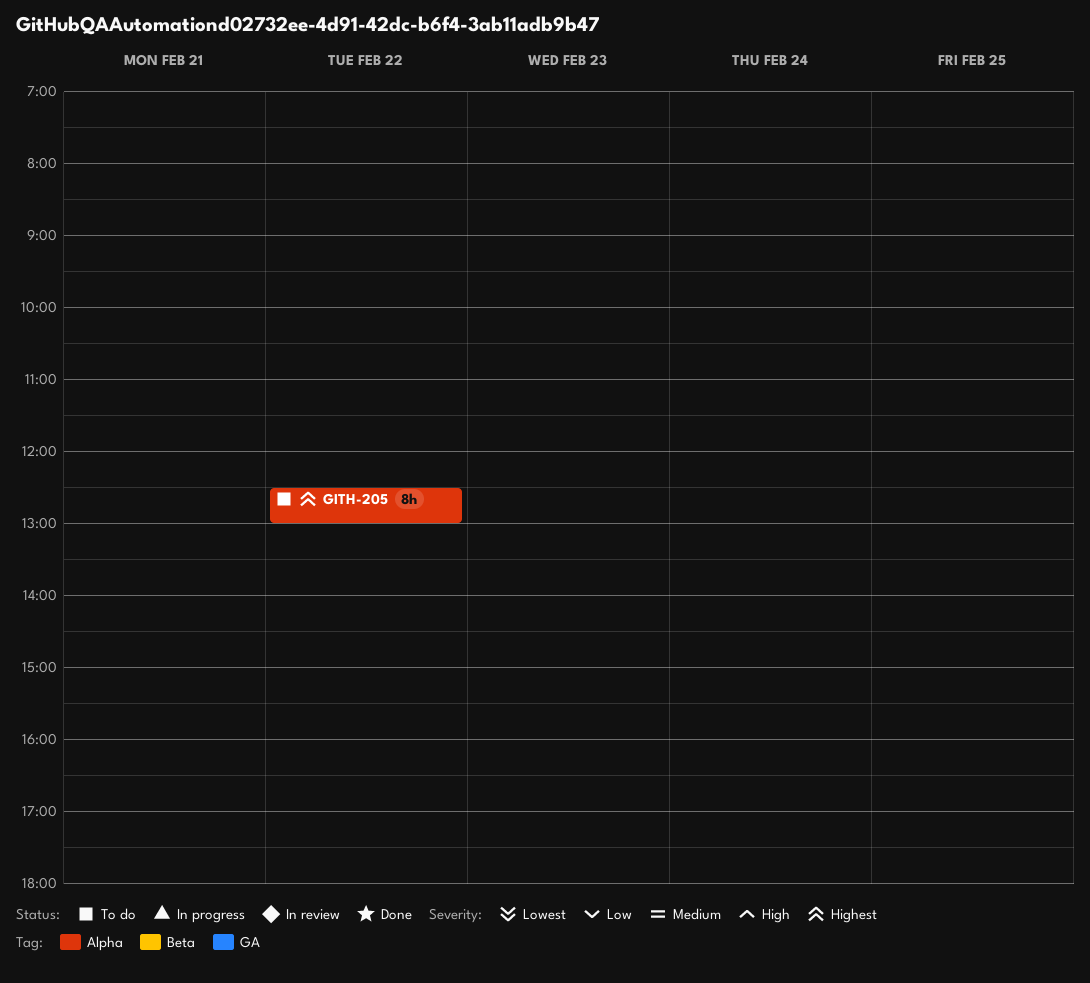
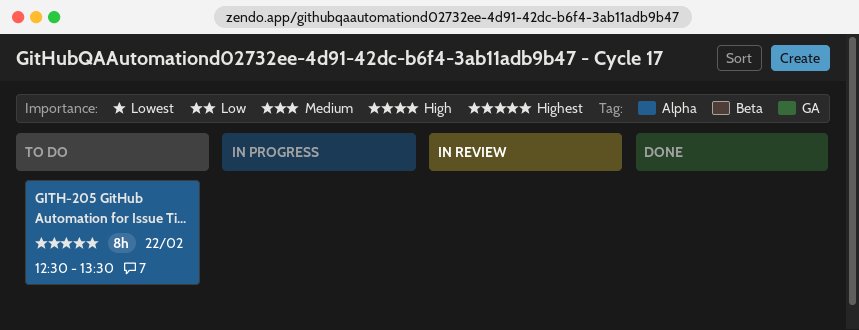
GITH-205, ends: 13:00 -> 13:30

